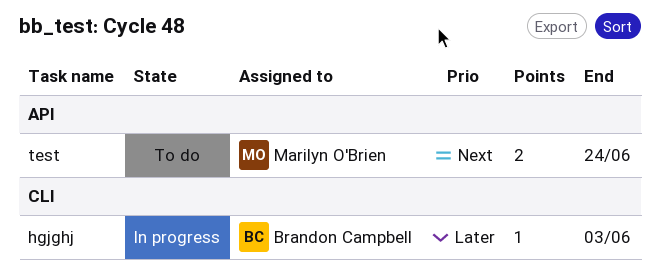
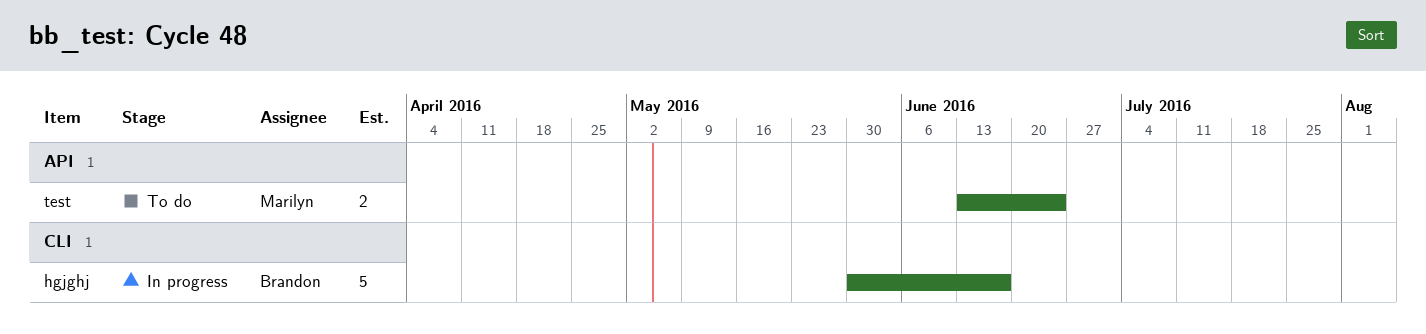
hgjghj, estimate: 1 -> 5
hgjghj, due: Jun 3 -> Jun 17

